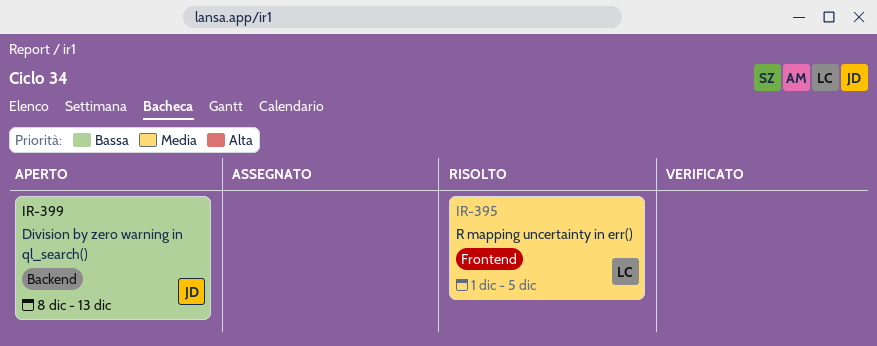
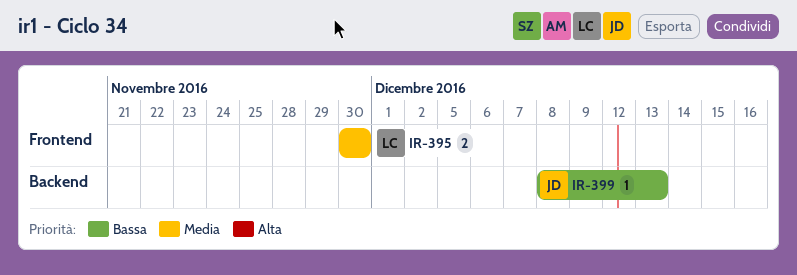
IR-395, start: Dec 1 -> Nov 30
IR-395, due: Dec 5 -> Nov 30

